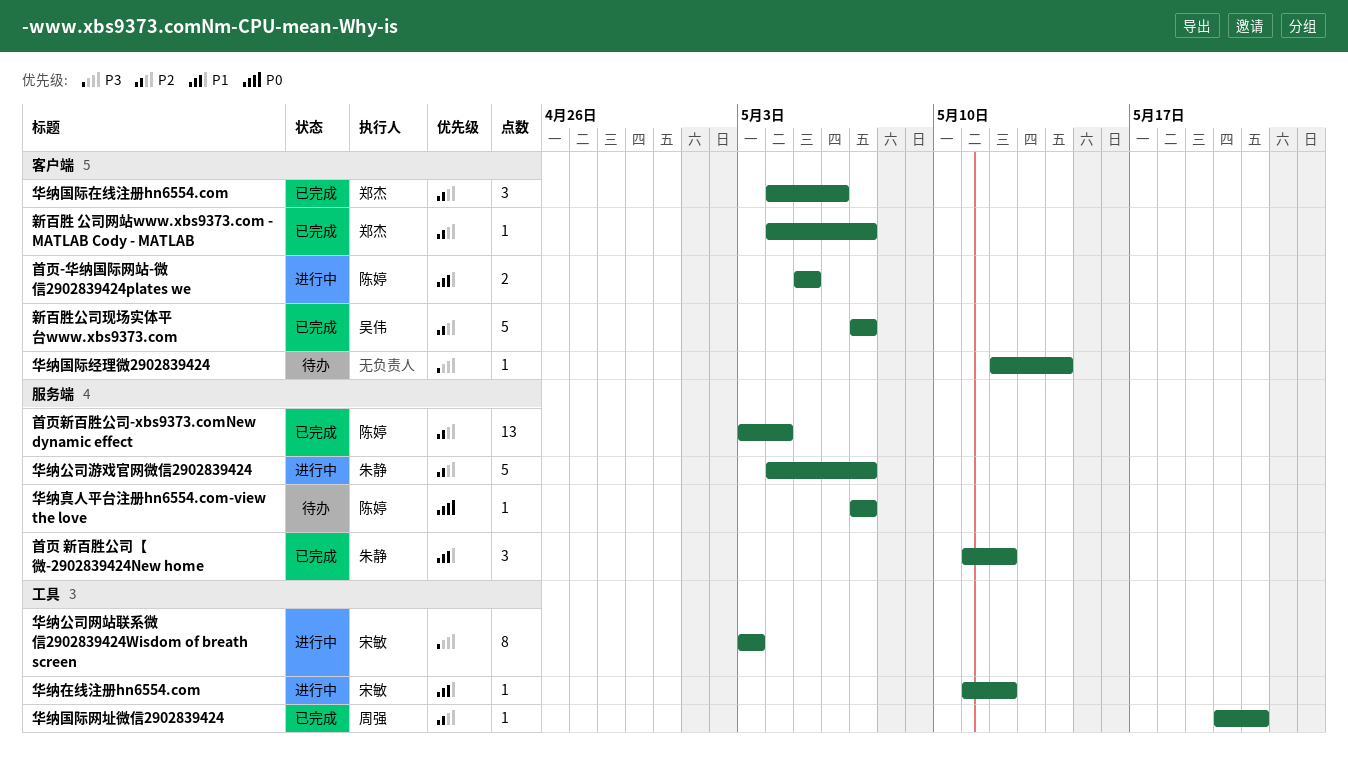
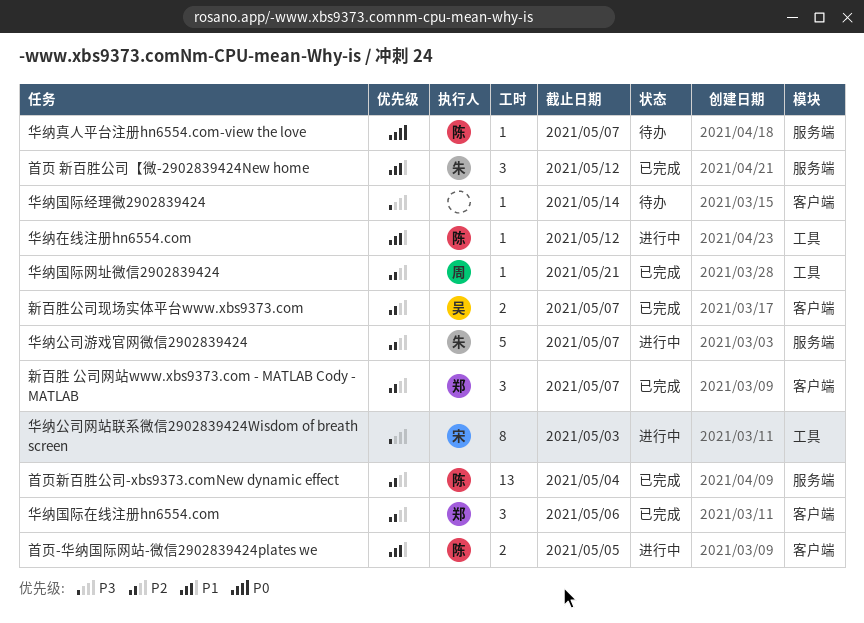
华纳在线注册hn6554.com, owner: 宋敏 -> 陈婷
新百胜 公司网站www.xbs9373.com - MATLAB Cody - MATLAB, estimate: 1 -> 3
新百胜公司现场实体平台www.xbs9373.com, estimate: 5 -> 2

